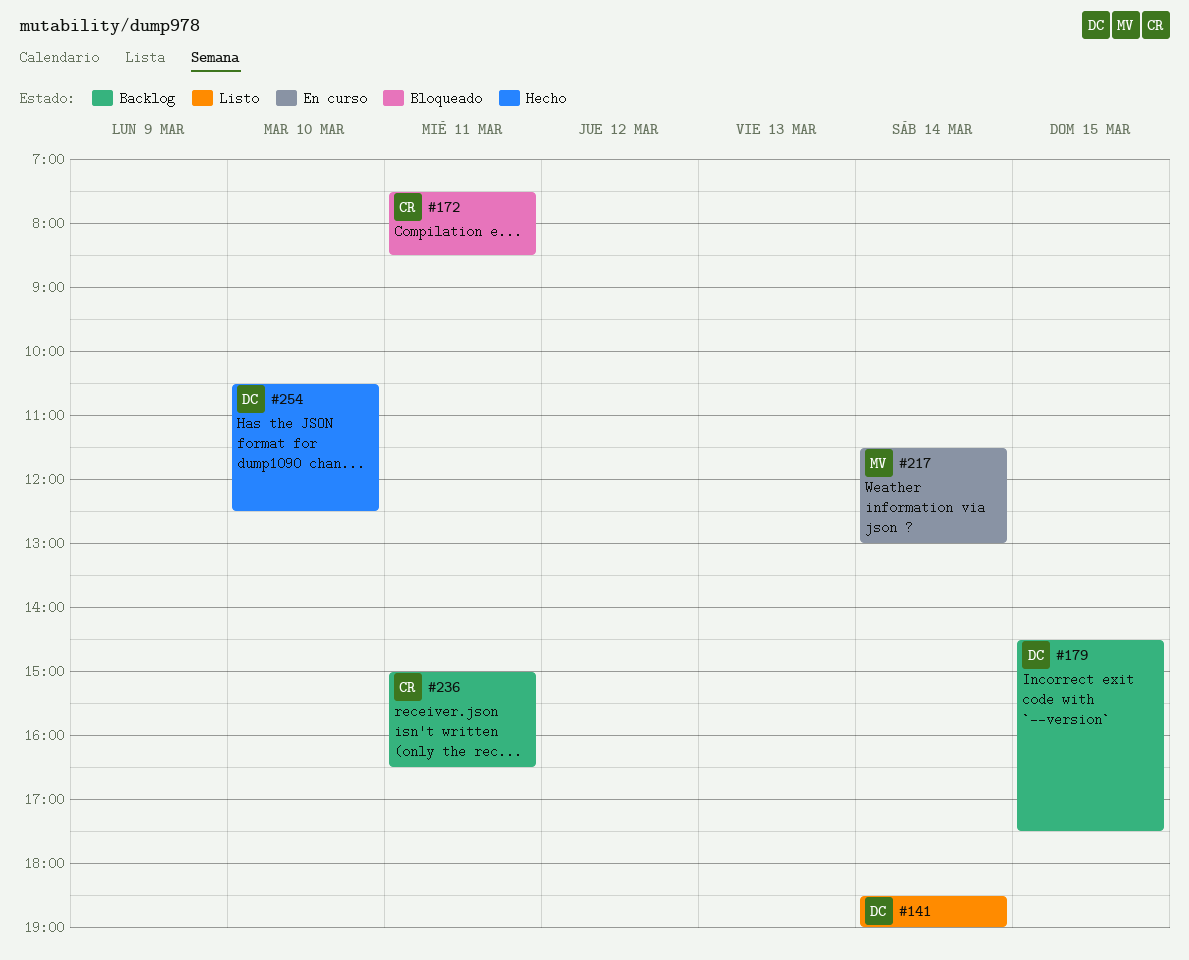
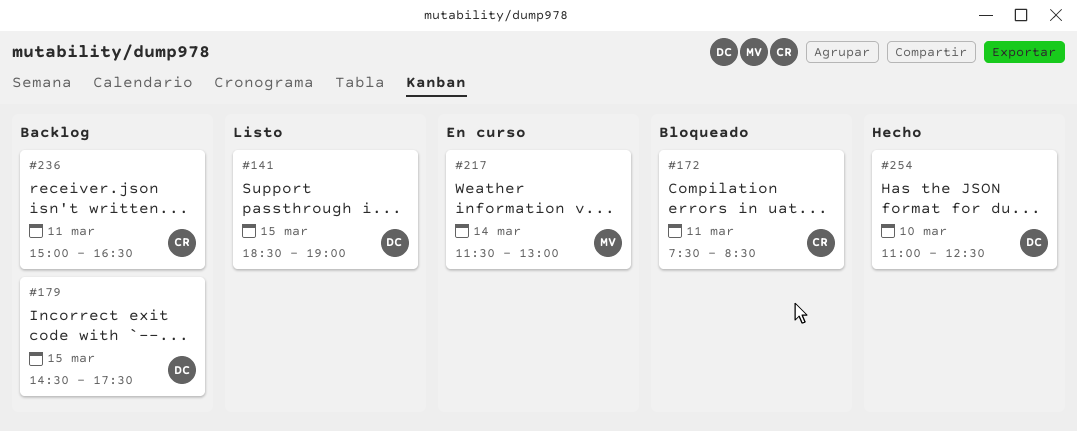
#141, day: Mar 14 -> Mar 15
#254, begins: 10:30 -> 11:00

